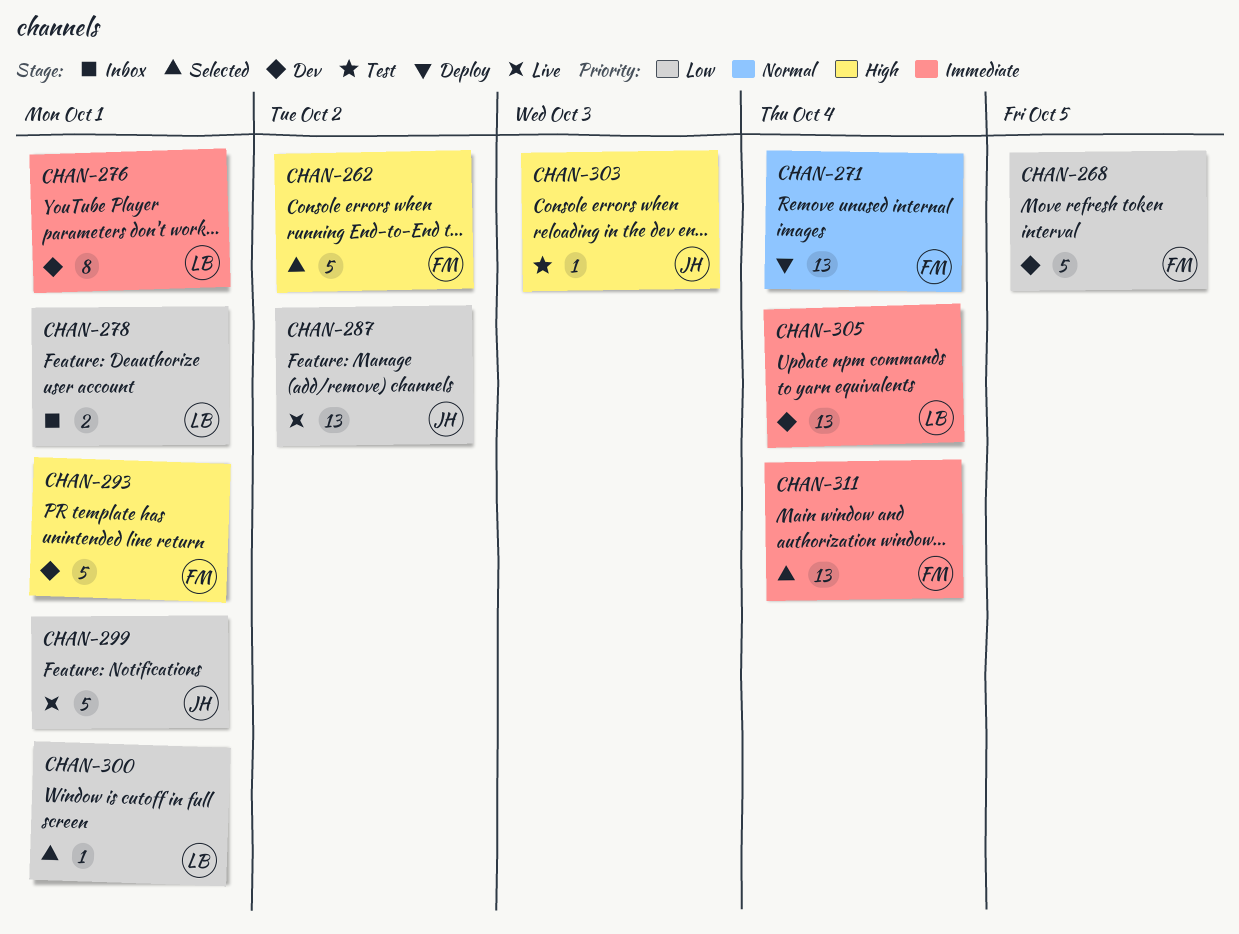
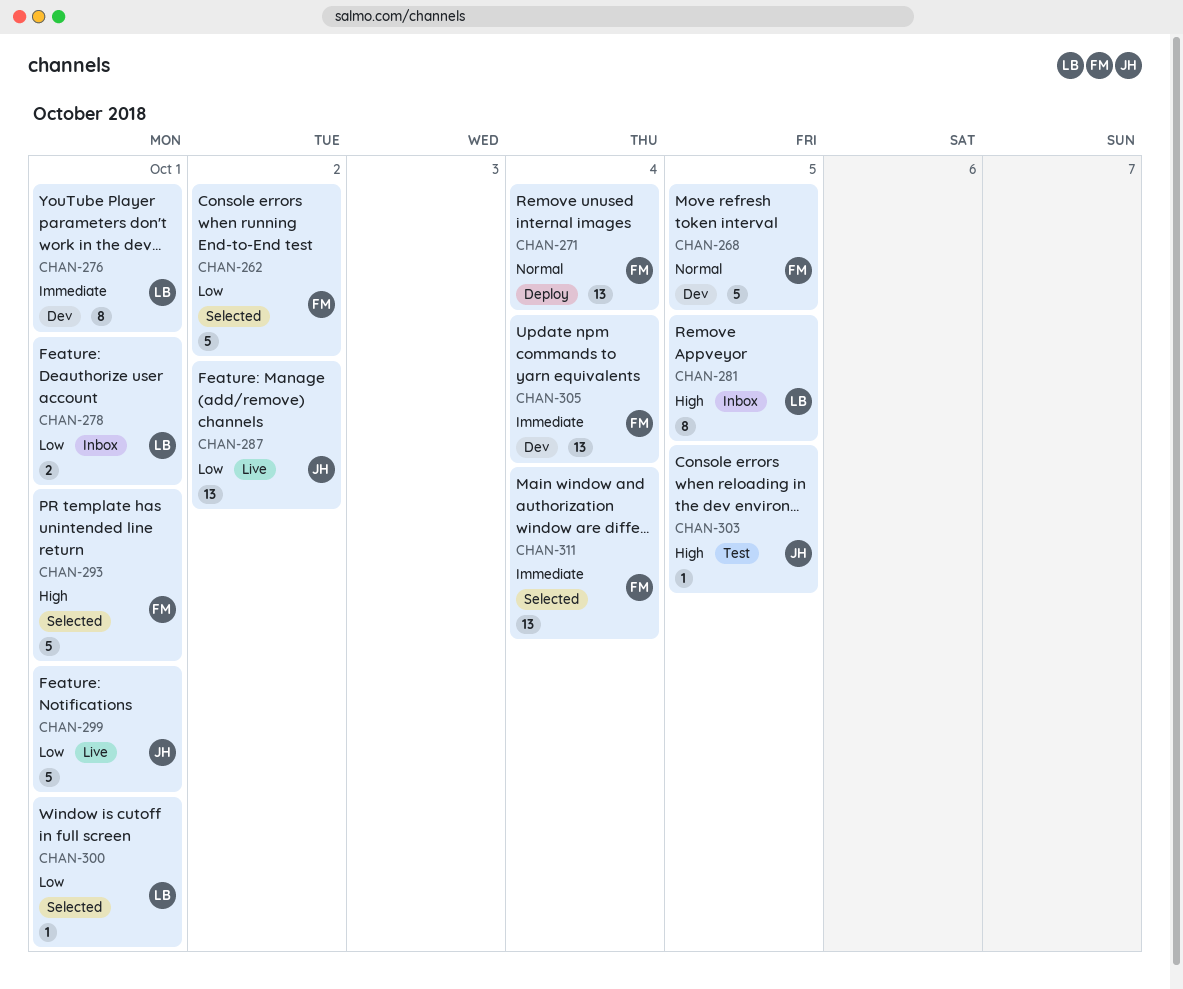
CHAN-262, priority: High -> Low
CHAN-268, priority: Low -> Normal
CHAN-281: none -> present
CHAN-293, status: Dev -> Selected
CHAN-303, due: Oct 3 -> Oct 5
CHAN-305, owner: LB -> FM

